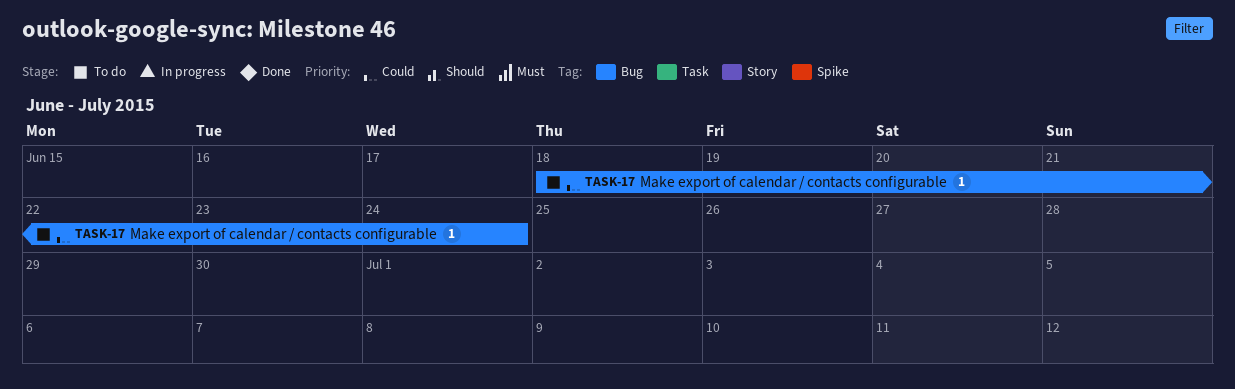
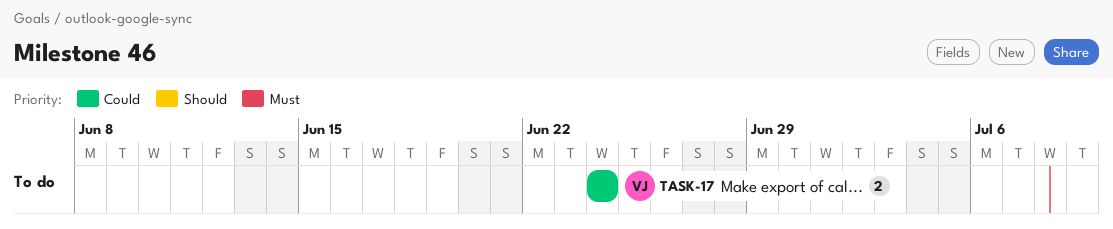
TASK-17, estimate: 1 -> 2
TASK-17, start: Jun 18 -> Jun 24

